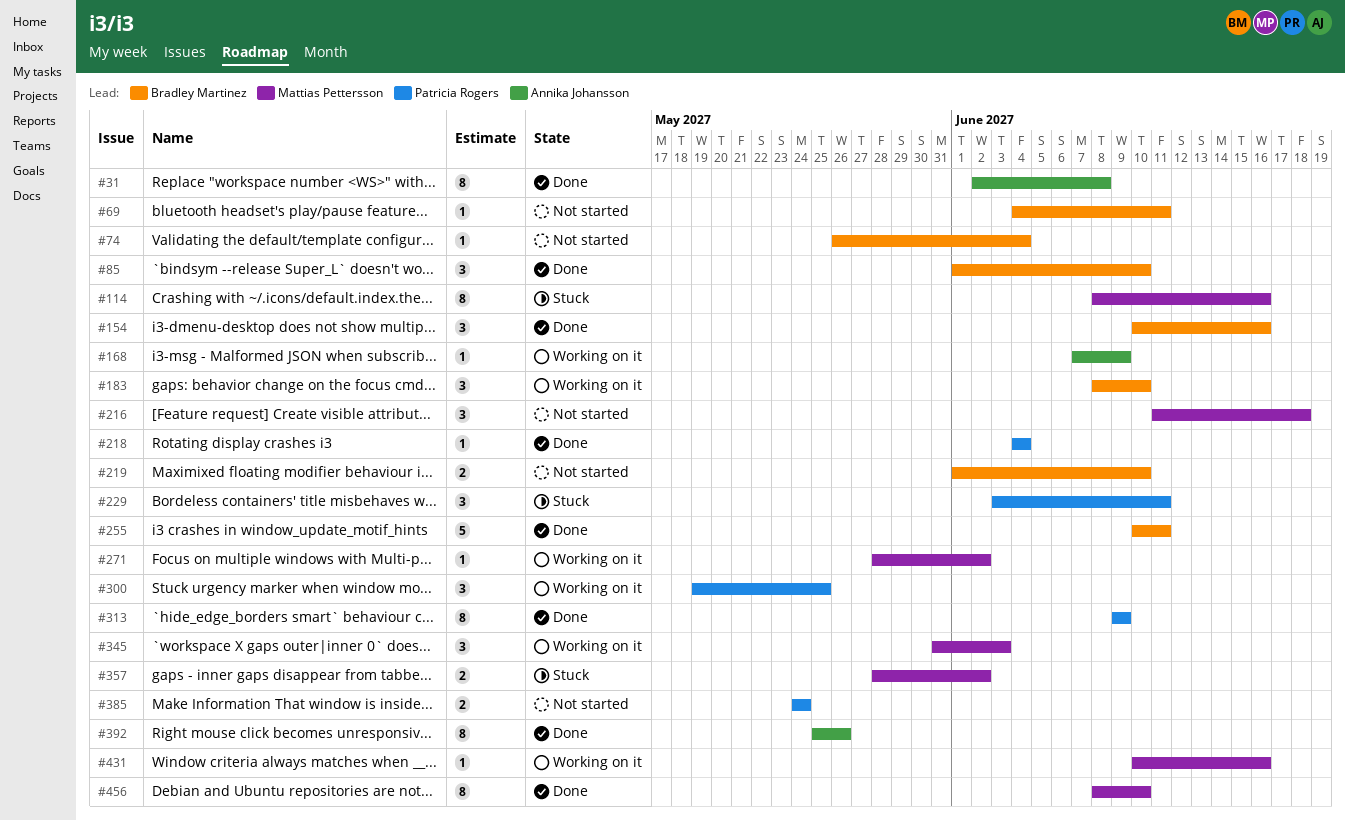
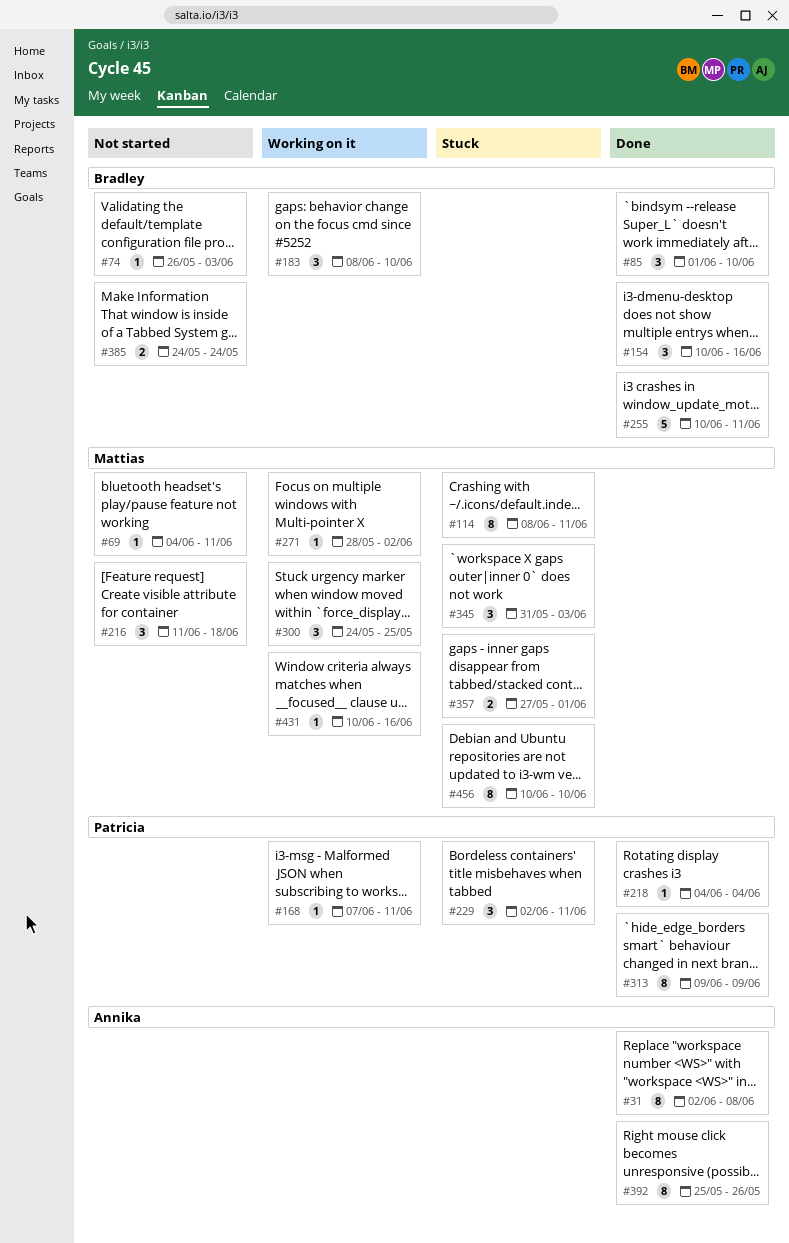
#69, owner: Bradley Martinez -> Mattias Pettersson
#74, due: Jun 4 -> Jun 3
#114, due: Jun 16 -> Jun 11
#168, owner: Annika Johansson -> Patricia Rogers
#168, due: Jun 9 -> Jun 11
#219: present -> none
#229, start: Jun 3 -> Jun 2
#300, owner: Patricia Rogers -> Mattias Pettersson
#300, start: May 19 -> May 24
#345, status: Working on it -> Stuck
#357, start: May 28 -> May 27
#357, due: Jun 2 -> Jun 1
#385, owner: Patricia Rogers -> Bradley Martinez
#456, status: Done -> Stuck
#456, start: Jun 8 -> Jun 10

